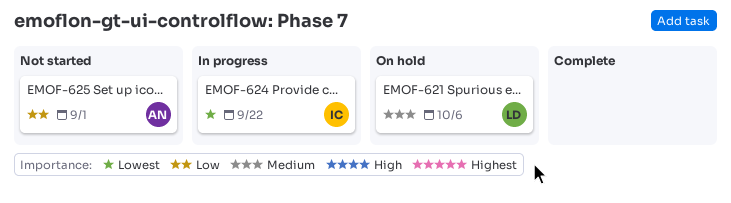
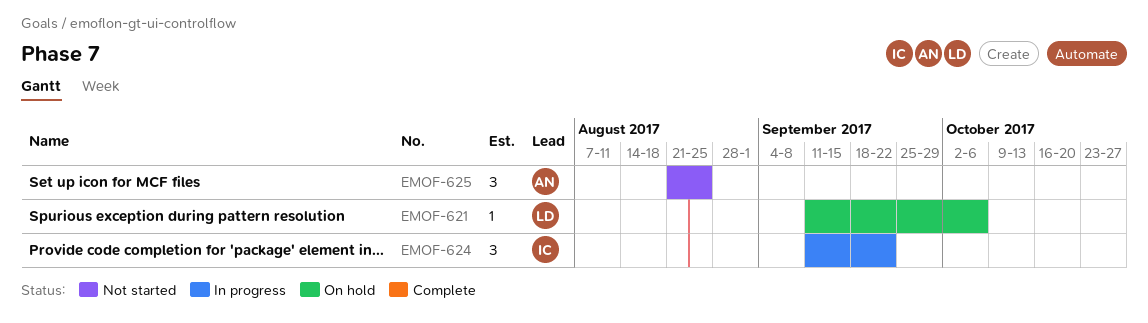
EMOF-625, due: Sep 1 -> Aug 25

